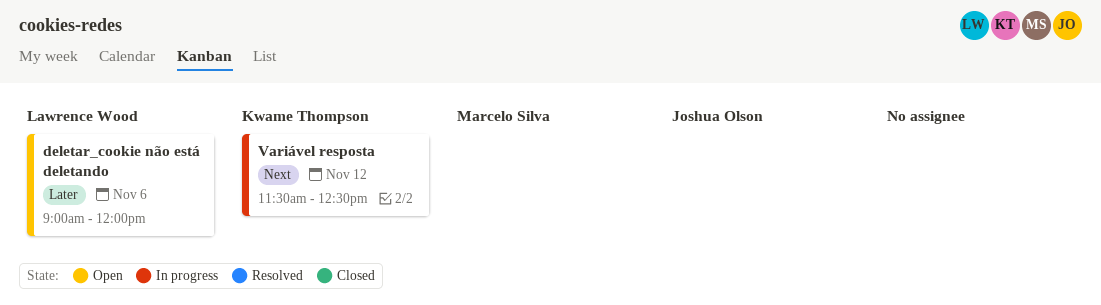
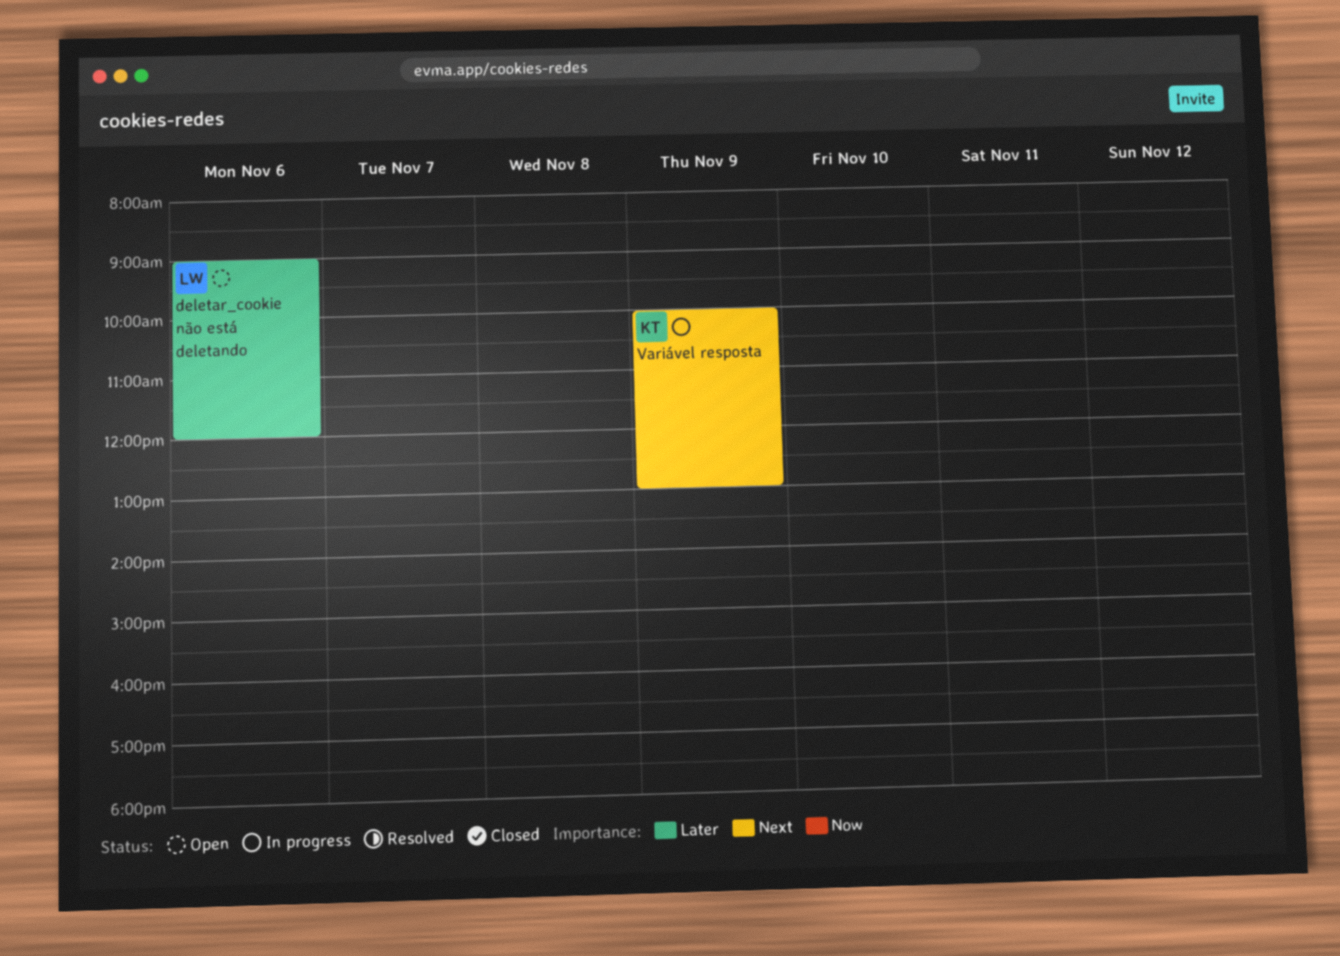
Variável resposta, day: Nov 12 -> Nov 9
Variável resposta, begins: 11:30 -> 10:00
Variável resposta, ends: 12:30 -> 13:00

